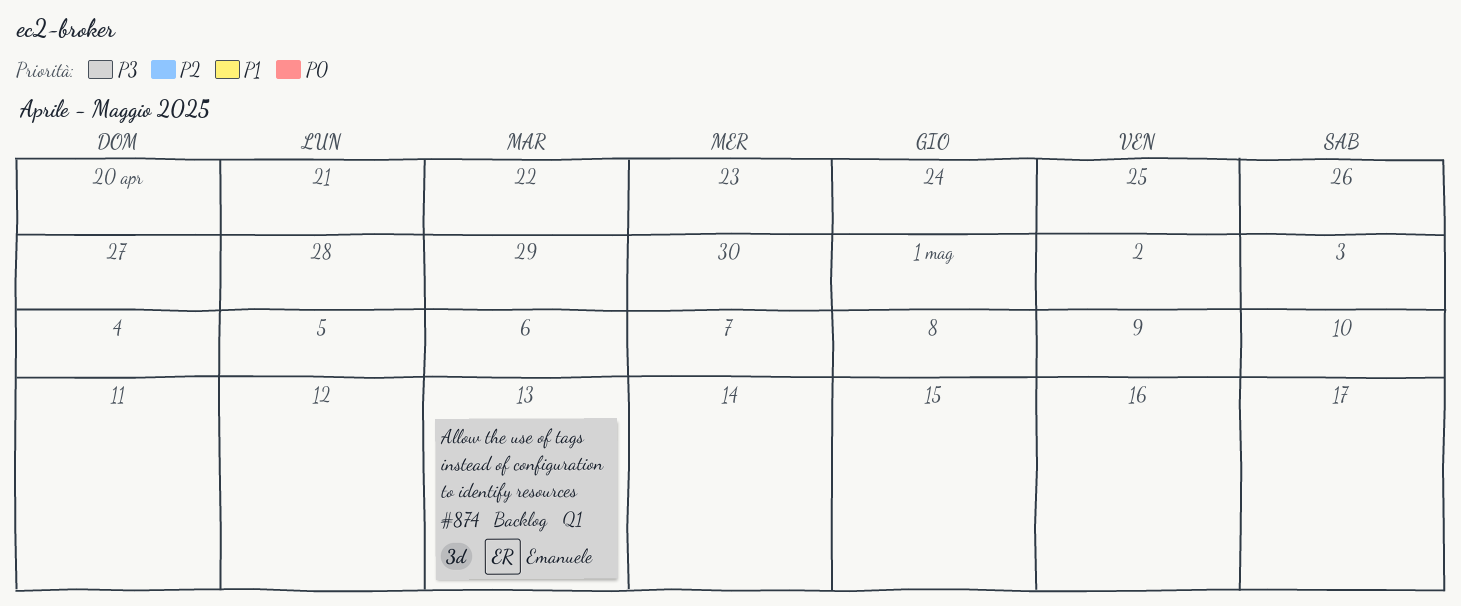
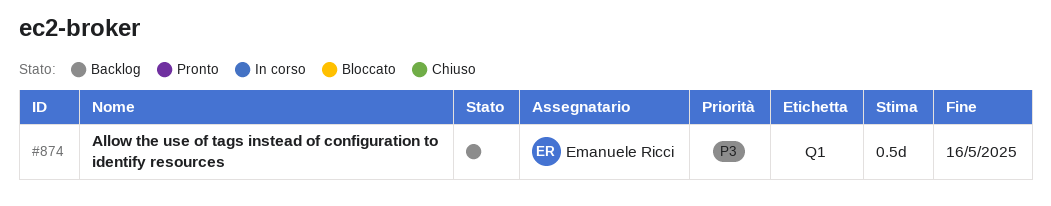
#874, estimate: 3d -> 0.5d
#874, due: May 13 -> May 16

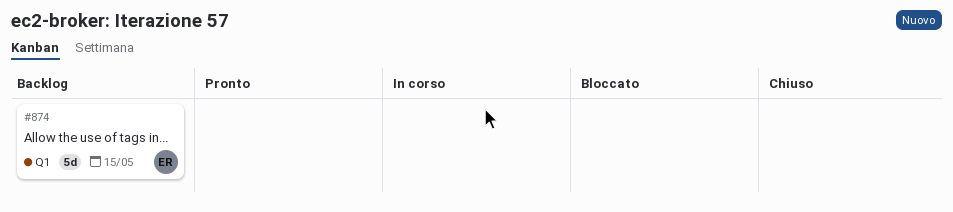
#874, estimate: 0.5d -> 5d
#874, due: May 16 -> May 15

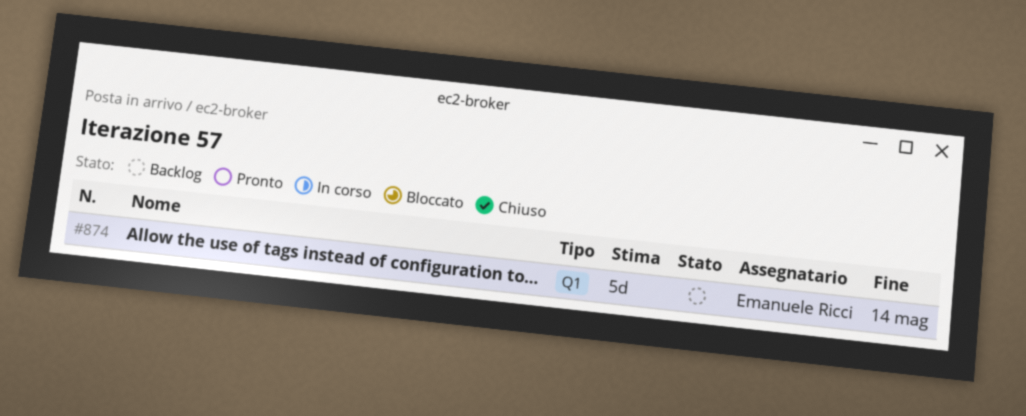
#874, due: May 15 -> May 14

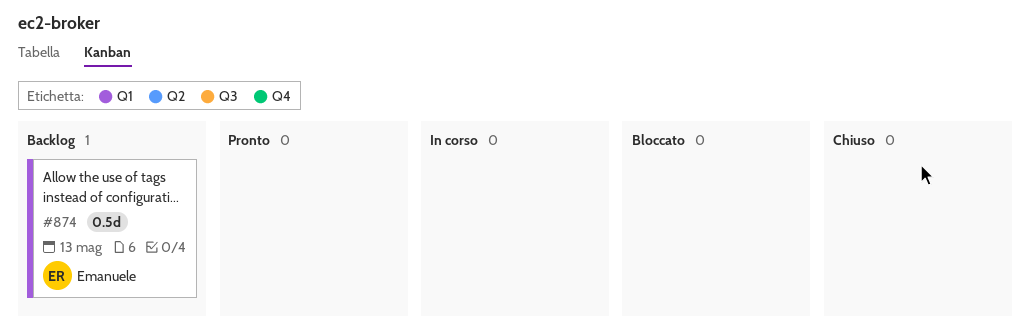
#874, estimate: 5d -> 0.5d
#874, due: May 14 -> May 13

